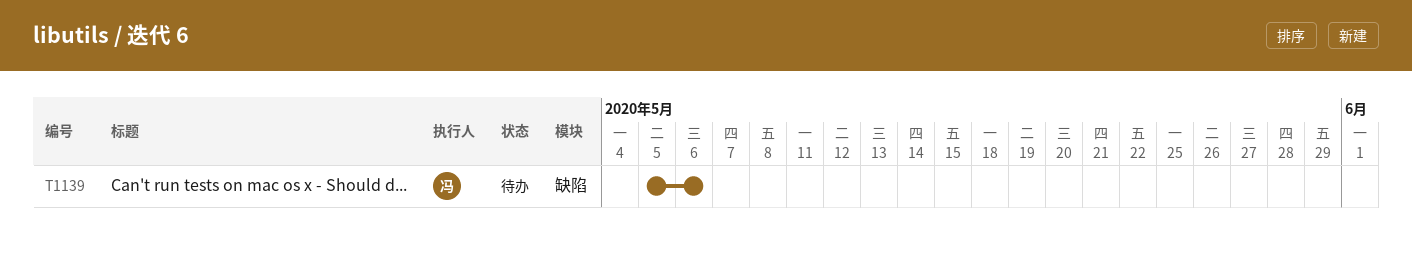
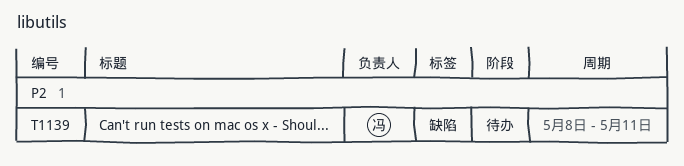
T1139, start: May 5 -> May 8
T1139, due: May 6 -> May 11

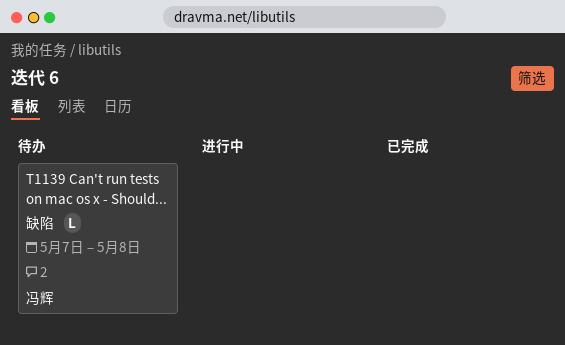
T1139, start: May 8 -> May 7
T1139, due: May 11 -> May 8

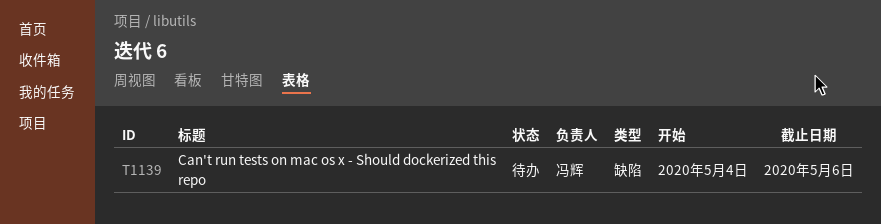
T1139, start: May 7 -> May 4
T1139, due: May 8 -> May 6

